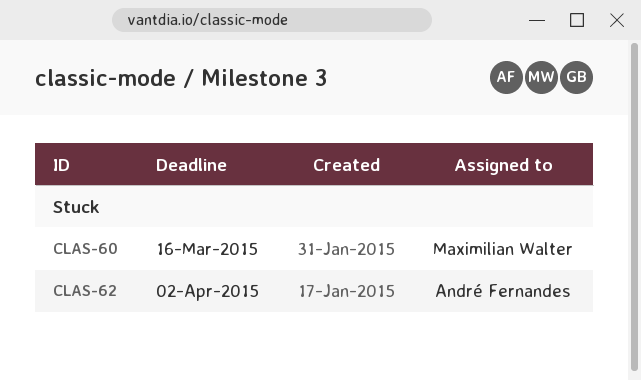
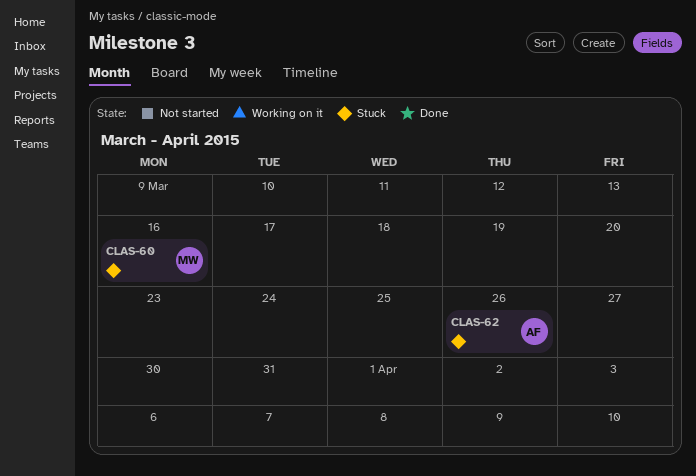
CLAS-62, due: Apr 2 -> Mar 26

